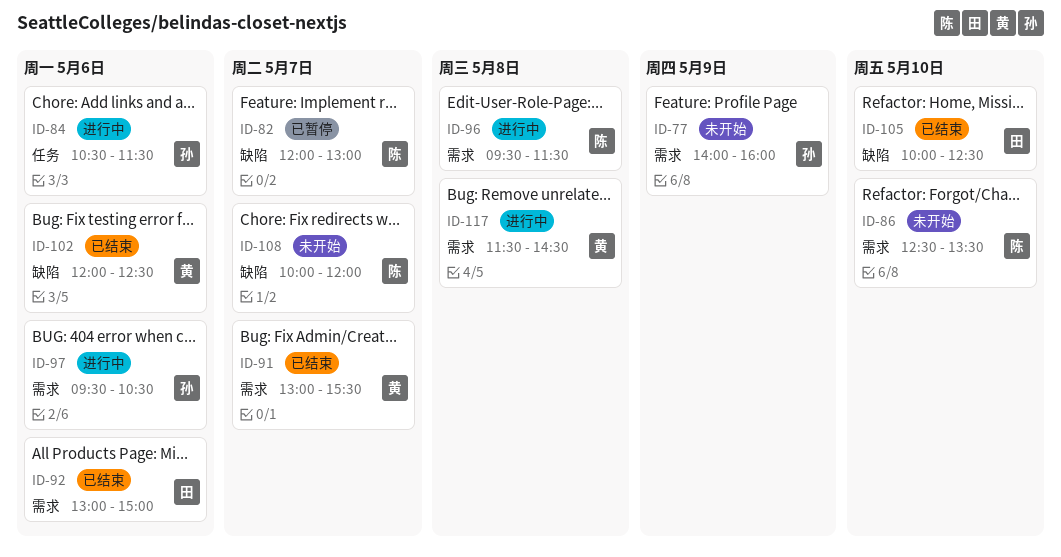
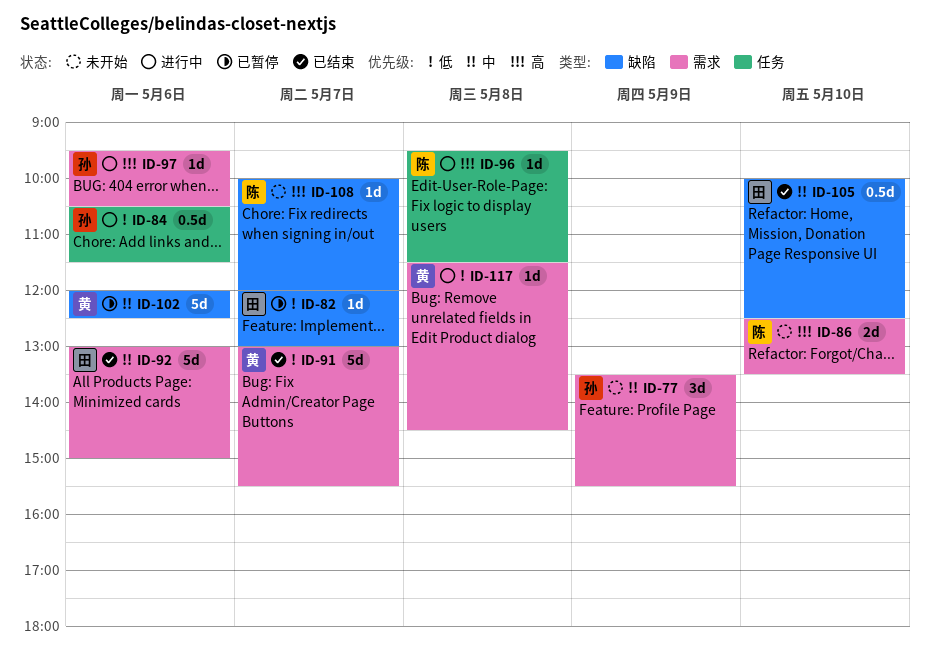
ID-77, begins: 14:00 -> 13:30
ID-77, ends: 16:00 -> 15:30
ID-82, owner: 陈 -> 田
ID-96, label: 需求 -> 任务
ID-102, status: 已结束 -> 已暂停

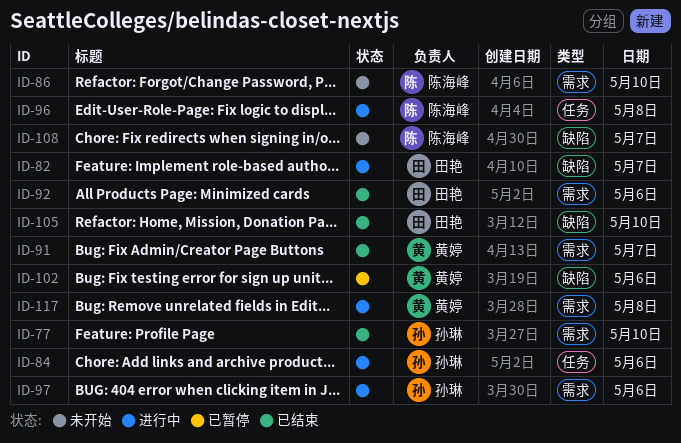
ID-77, status: 未开始 -> 已结束
ID-77, day: May 9 -> May 10
ID-82, status: 已暂停 -> 进行中

